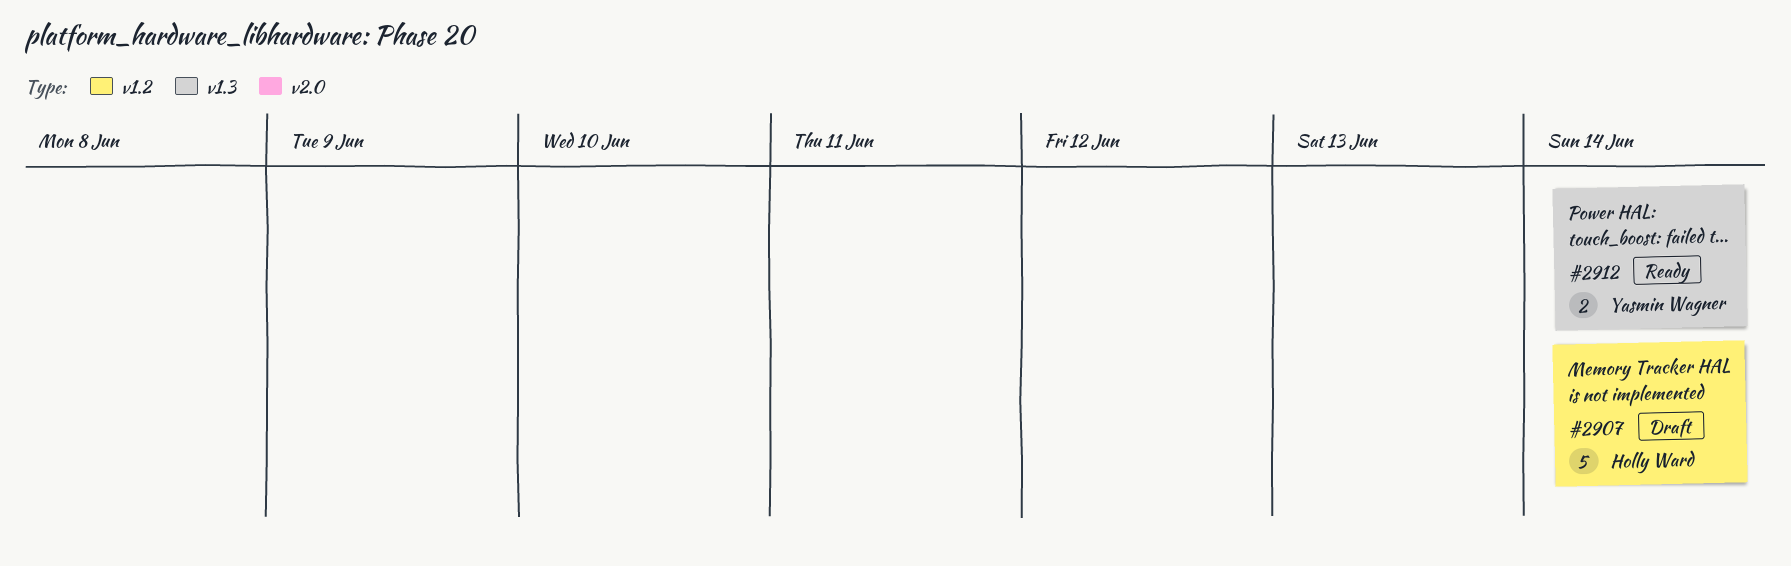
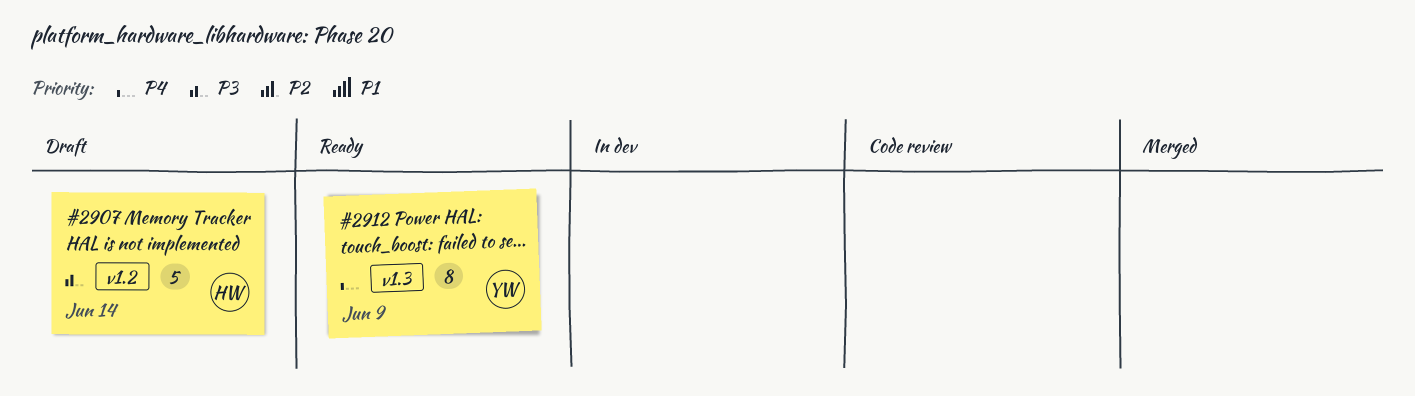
#2912, estimate: 2 -> 8
#2912, due: Jun 14 -> Jun 9

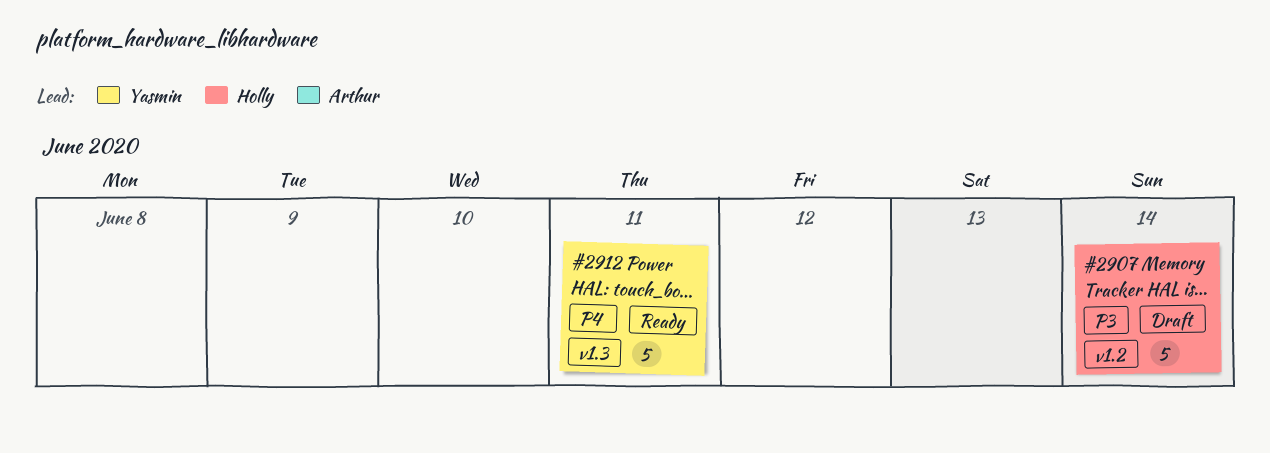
#2912, estimate: 8 -> 5
#2912, due: Jun 9 -> Jun 11

